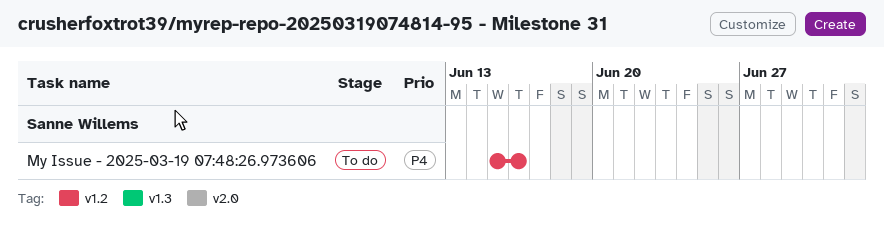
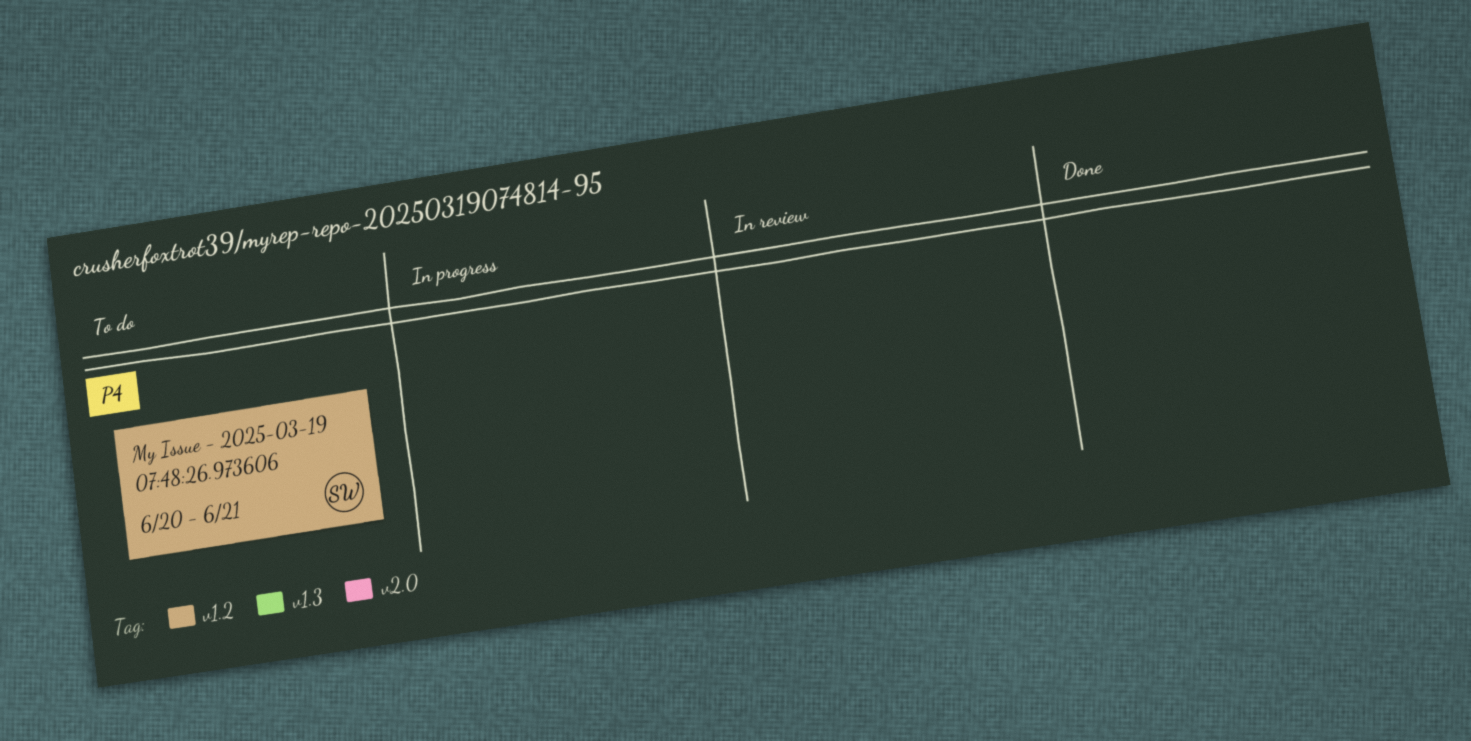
My Issue - 2025-03-19 07:48:26.973606, start: Jun 15 -> Jun 20
My Issue - 2025-03-19 07:48:26.973606, due: Jun 16 -> Jun 21

